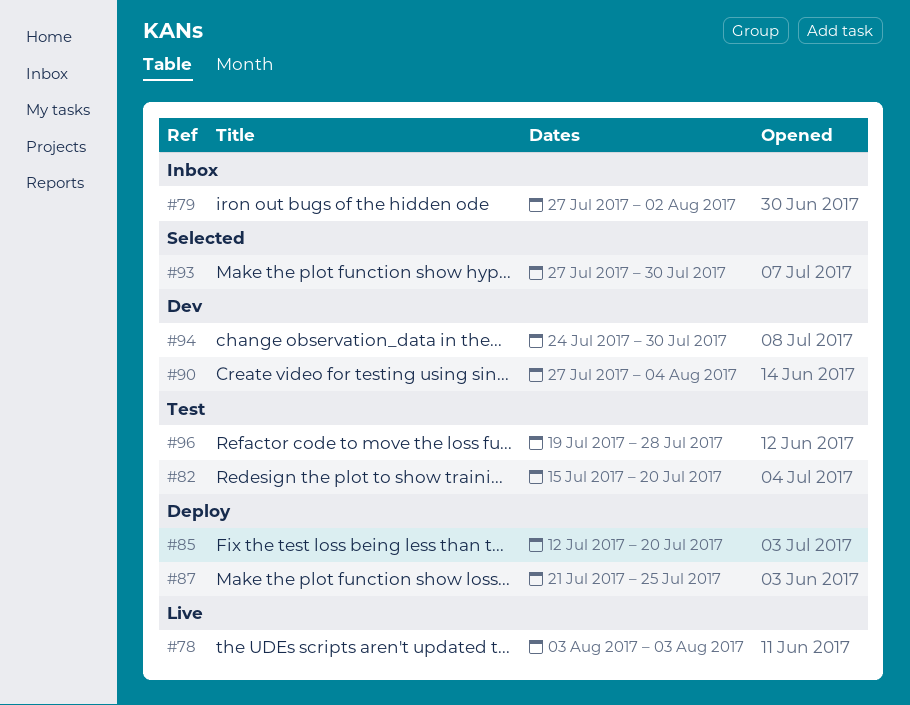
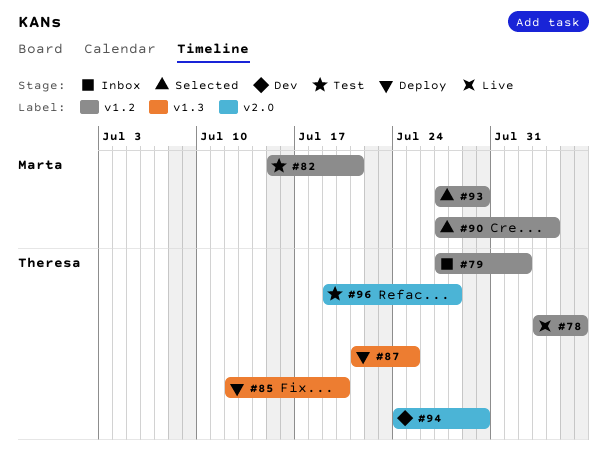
#78, due: Aug 3 -> Aug 6
#82, due: Jul 20 -> Jul 21
#90, status: Dev -> Selected

